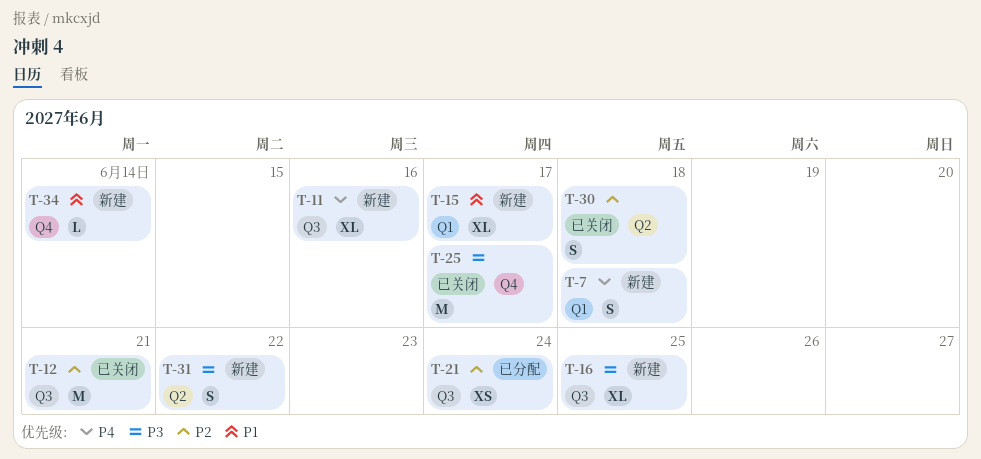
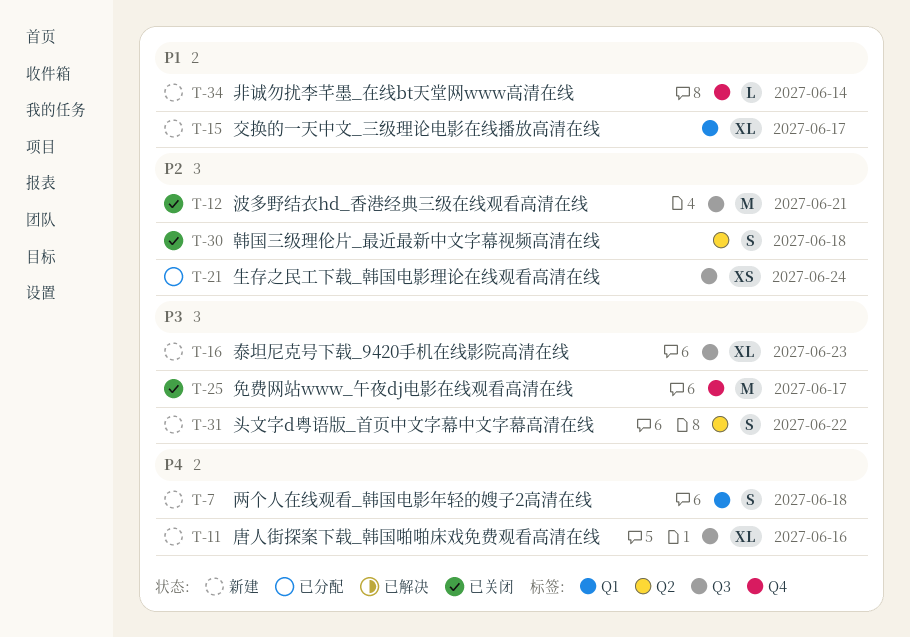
T-16, due: Jun 25 -> Jun 23

